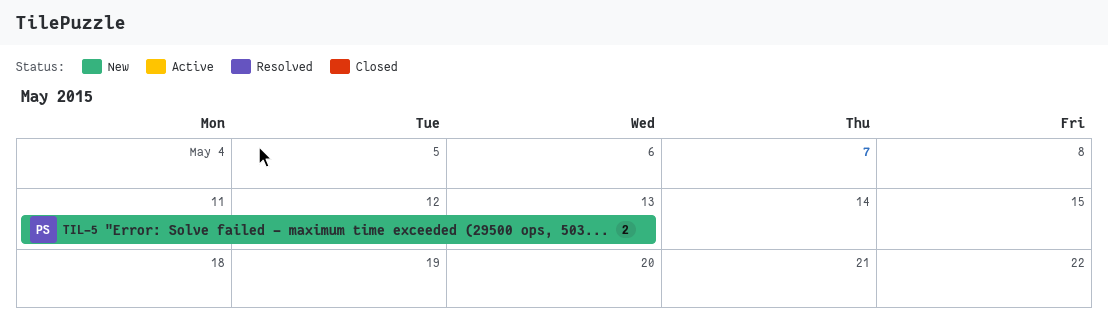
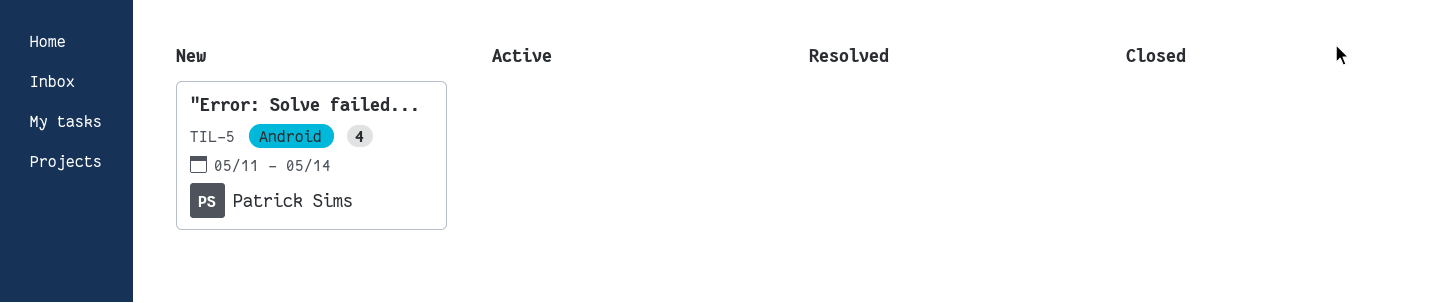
TIL-5, estimate: 2 -> 4
TIL-5, due: May 13 -> May 14

